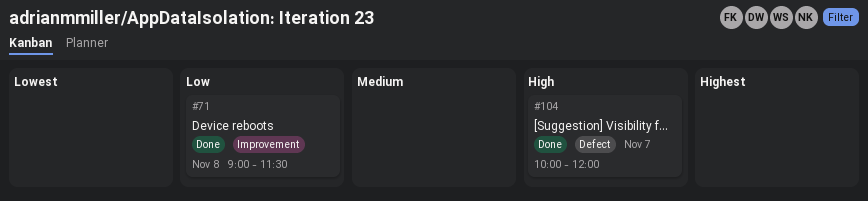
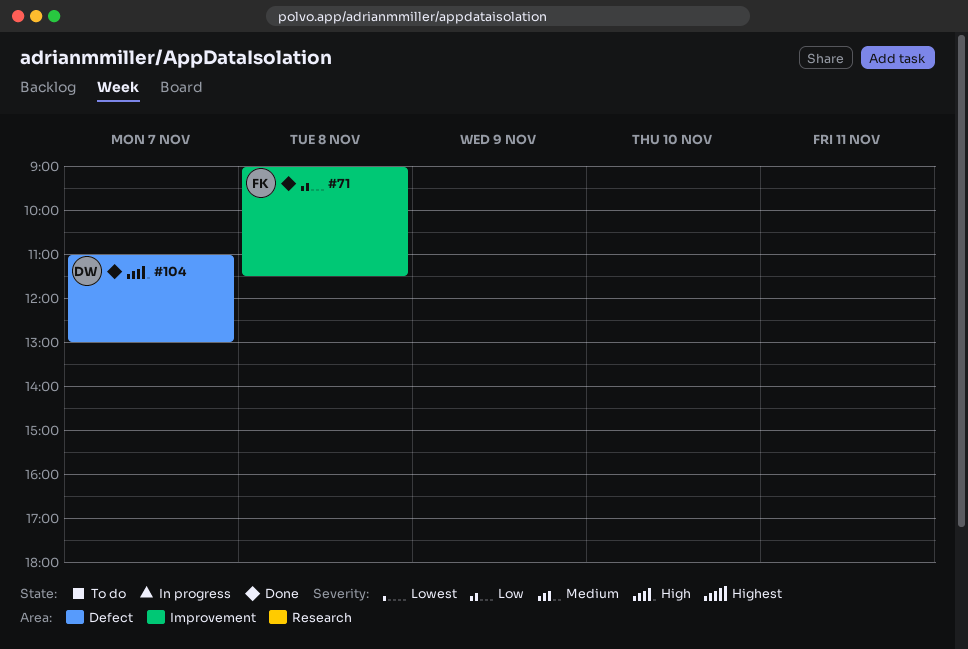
#104, begins: 10:00 -> 11:00
#104, ends: 12:00 -> 13:00

